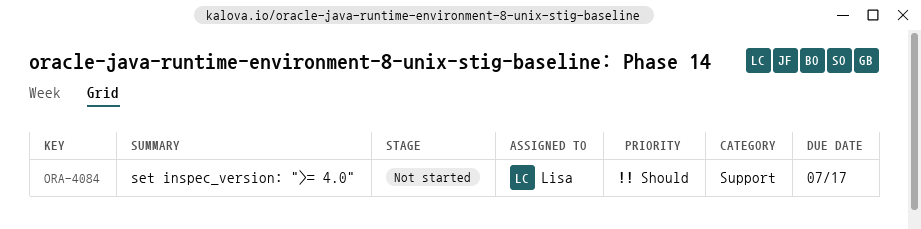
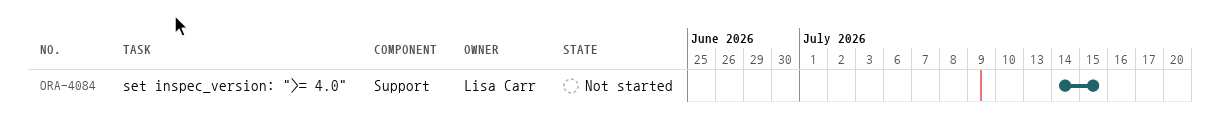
ORA-4084, due: Jul 17 -> Jul 15

